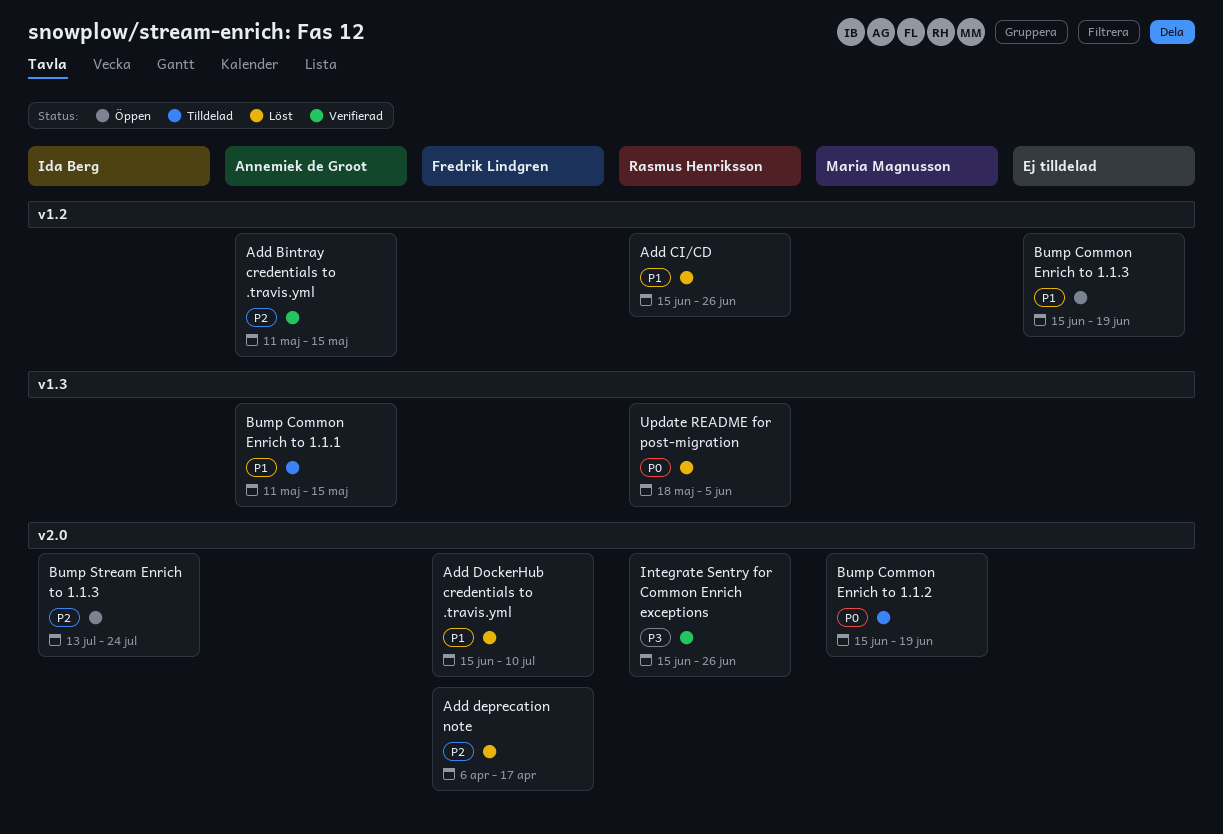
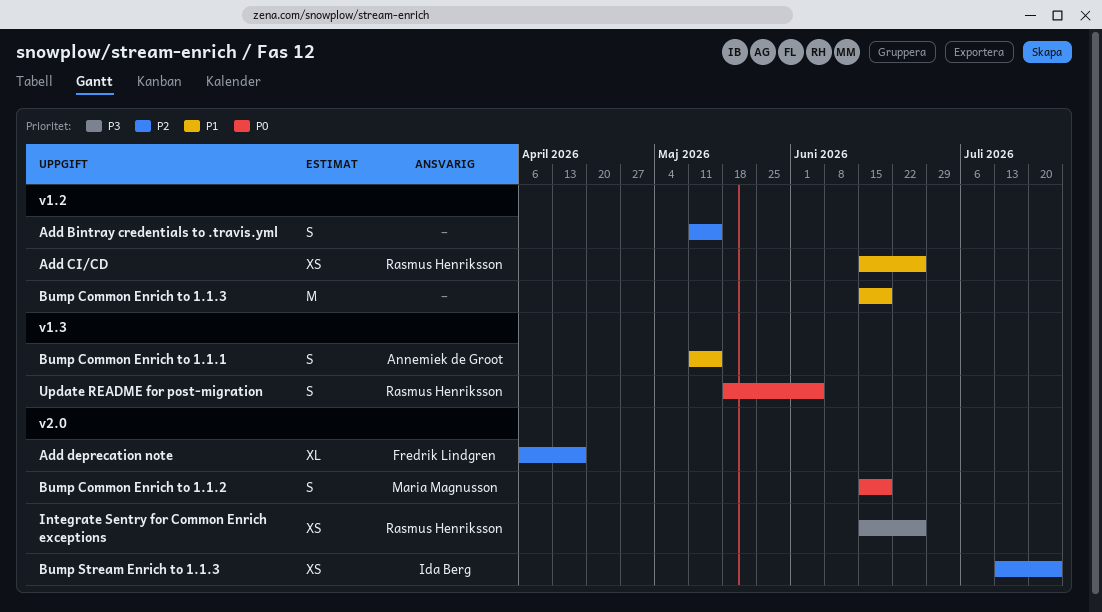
Add Bintray credentials to .travis.yml, owner: Annemiek de Groot -> none
Add DockerHub credentials to .travis.yml: present -> none

